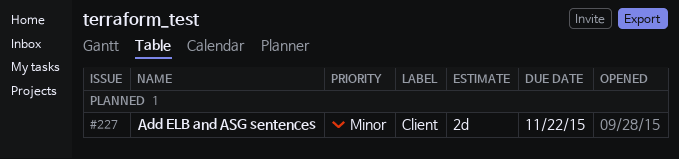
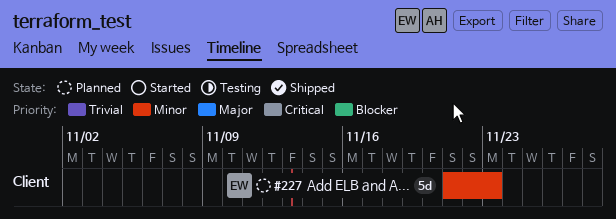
#227, estimate: 2d -> 5d
#227, due: Nov 22 -> Nov 23

